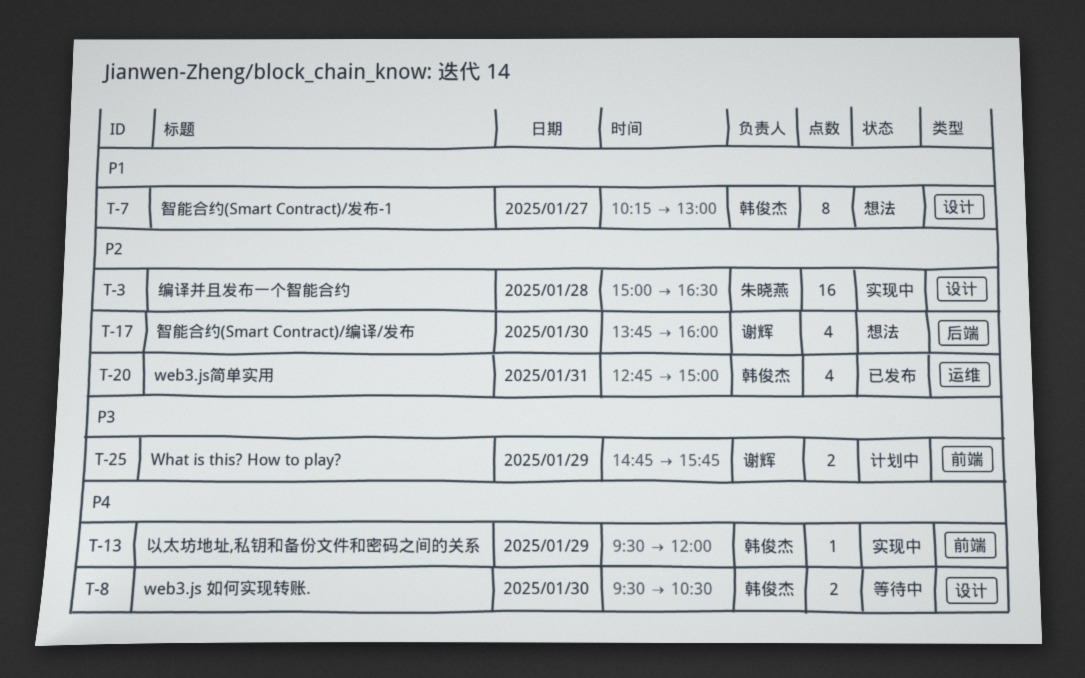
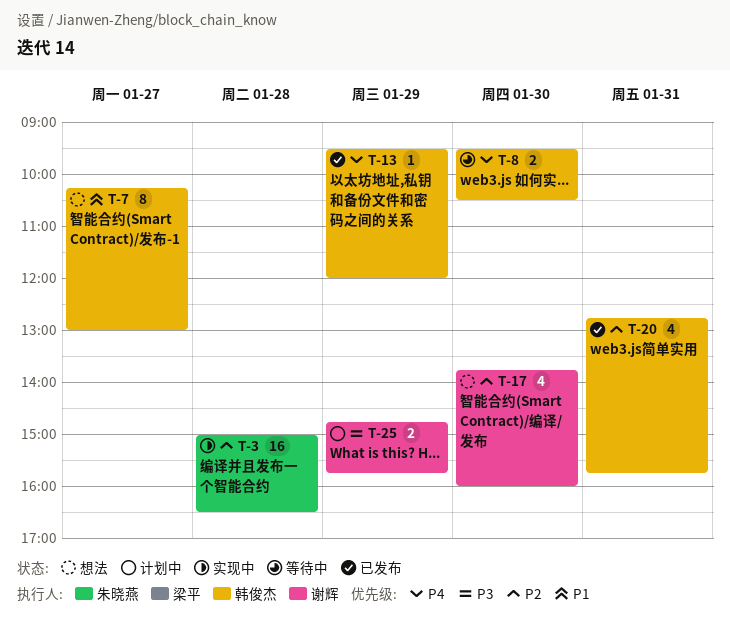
T-13, status: 实现中 -> 已发布
T-20, ends: 15:00 -> 15:45

